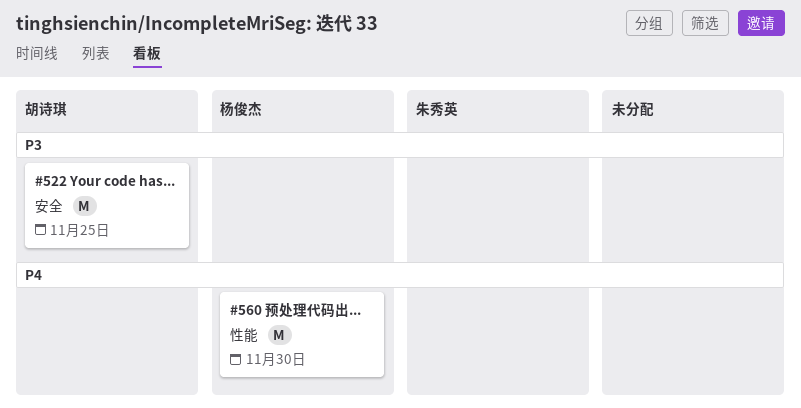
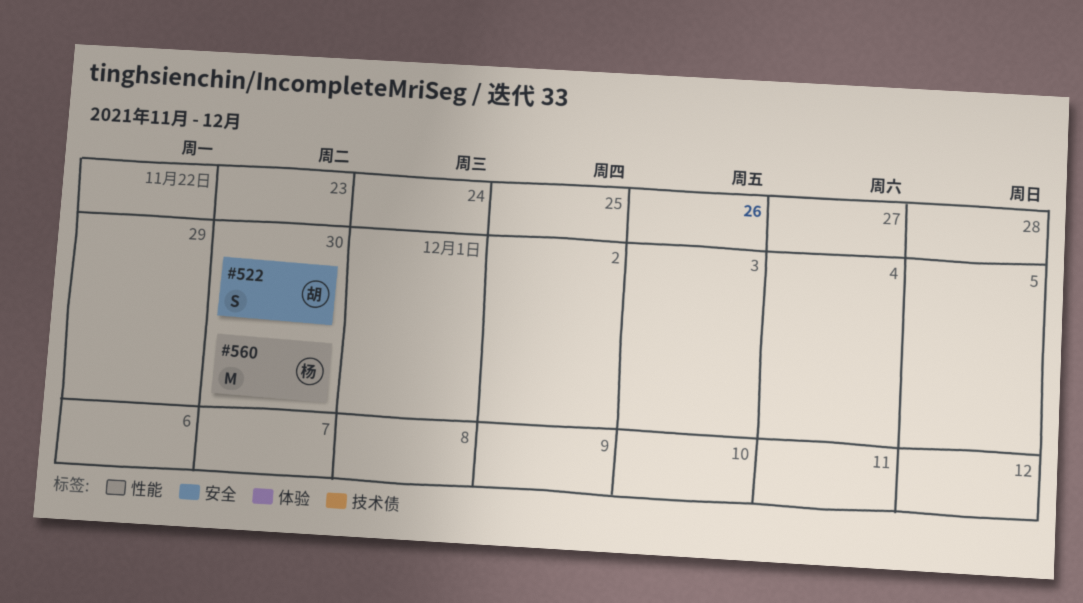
#522, estimate: M -> S
#522, due: Nov 25 -> Nov 30

